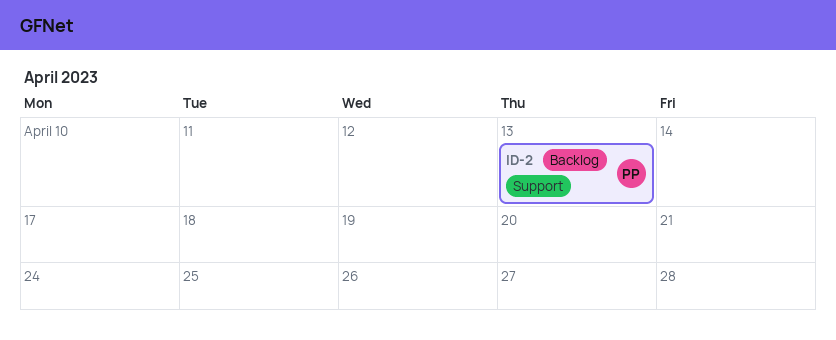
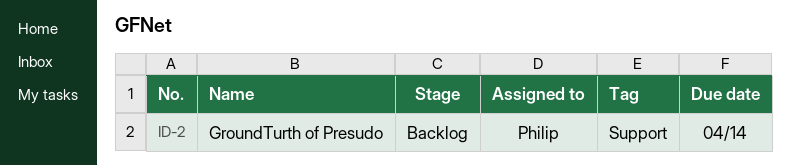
ID-2, due: Apr 13 -> Apr 14

